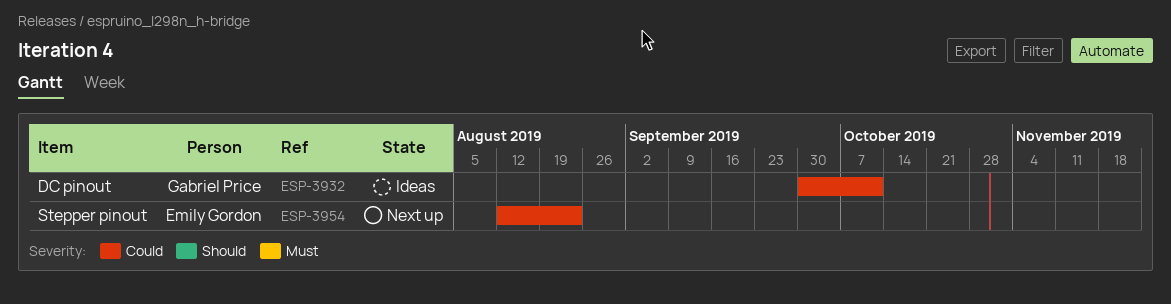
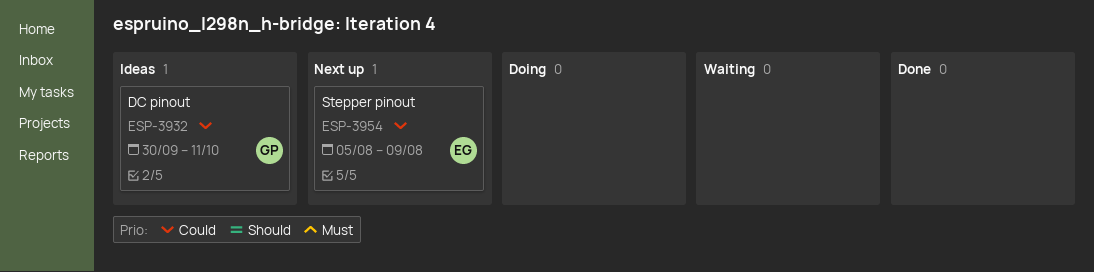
ESP-3954, start: Aug 12 -> Aug 5
ESP-3954, due: Aug 23 -> Aug 9

